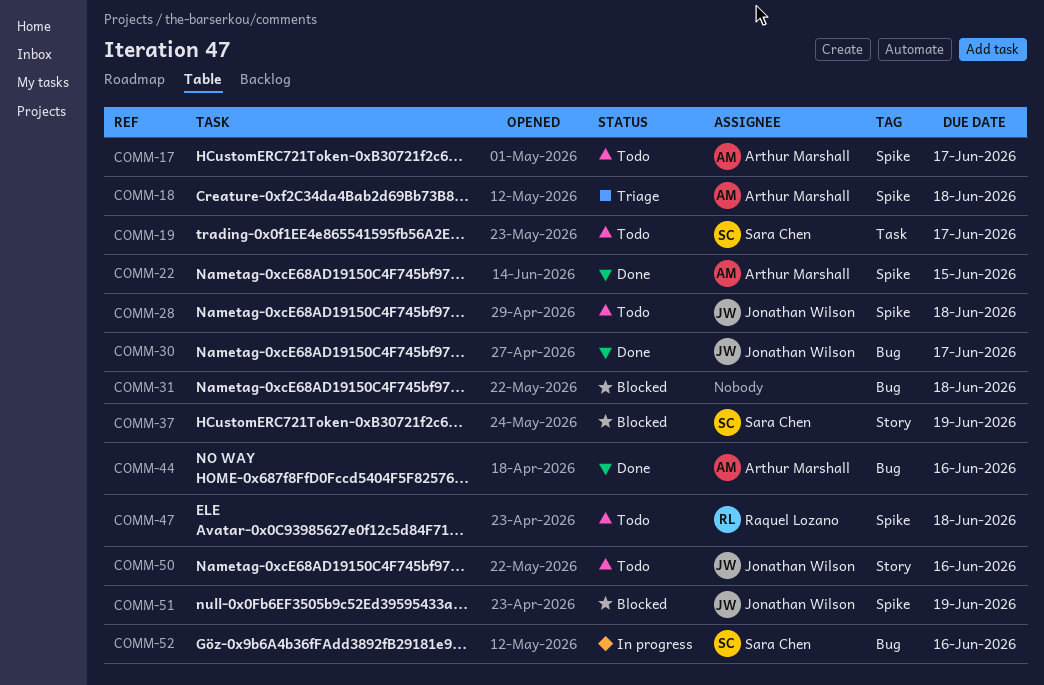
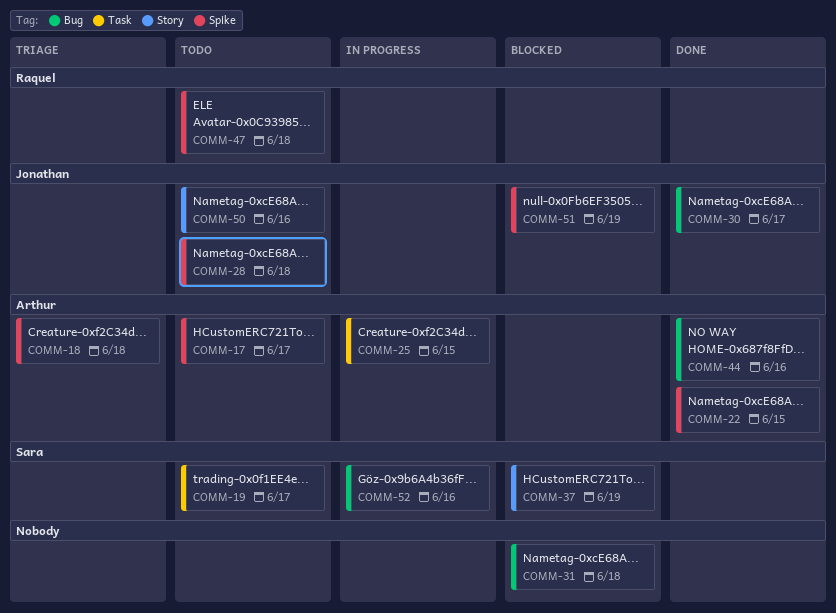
COMM-25: none -> present

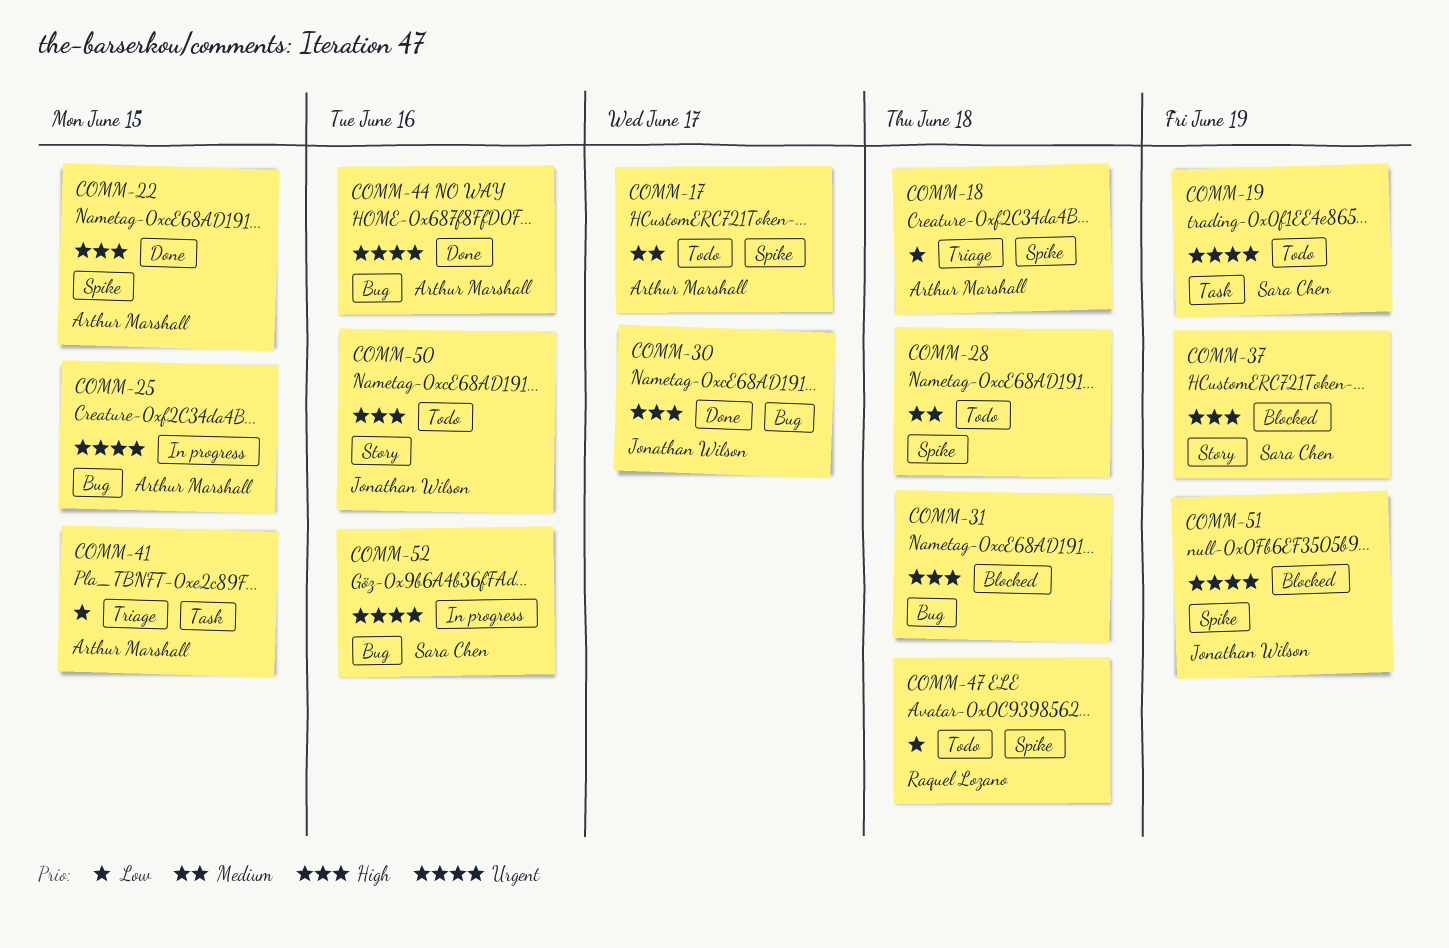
COMM-19, due: Jun 17 -> Jun 19
COMM-25, label: Task -> Bug
COMM-28, owner: Jonathan Wilson -> none
COMM-41: none -> present

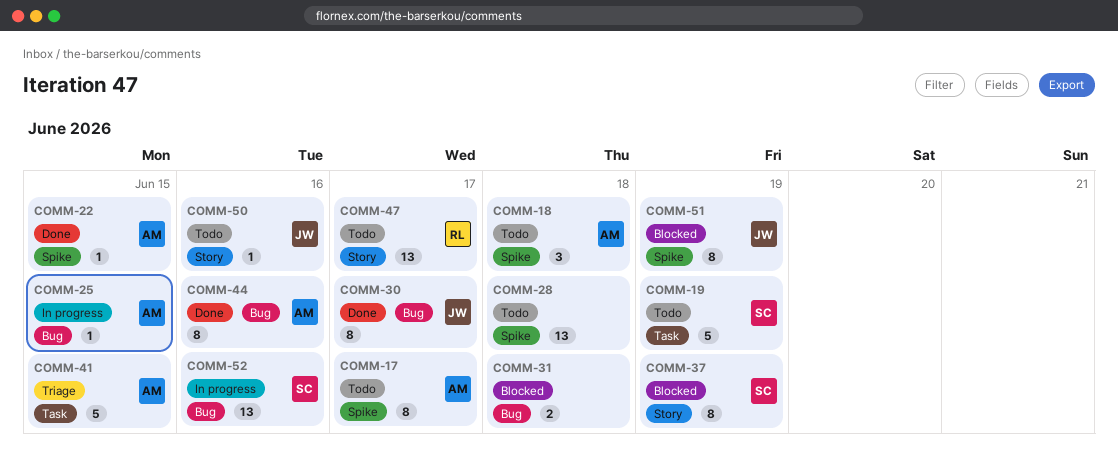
COMM-18, status: Triage -> Todo
COMM-47, label: Spike -> Story
COMM-47, due: Jun 18 -> Jun 17

